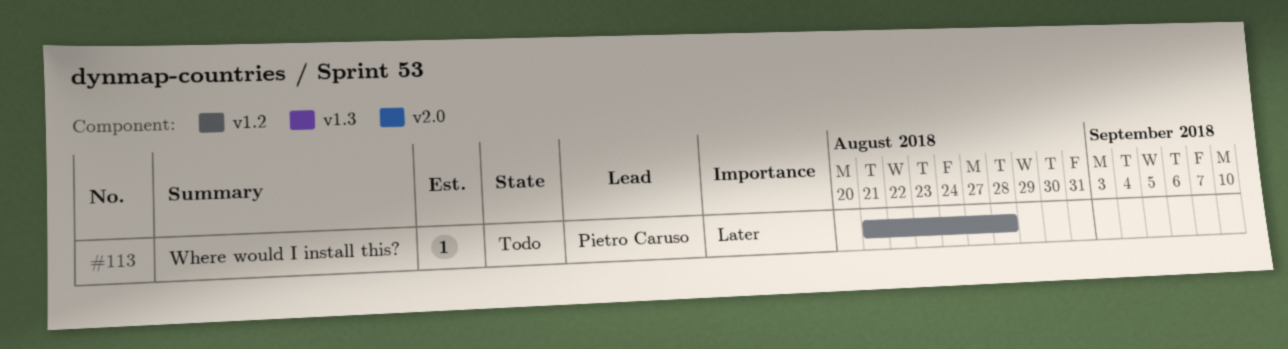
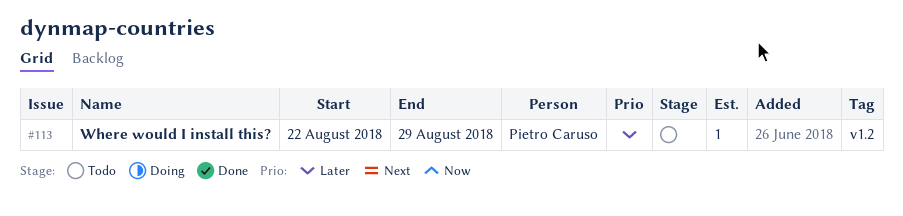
#113, start: Aug 21 -> Aug 22
#113, due: Aug 28 -> Aug 29

